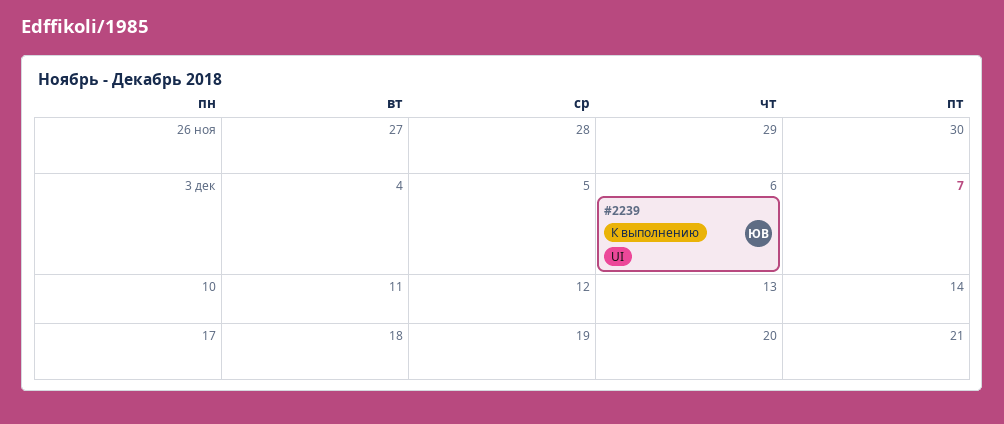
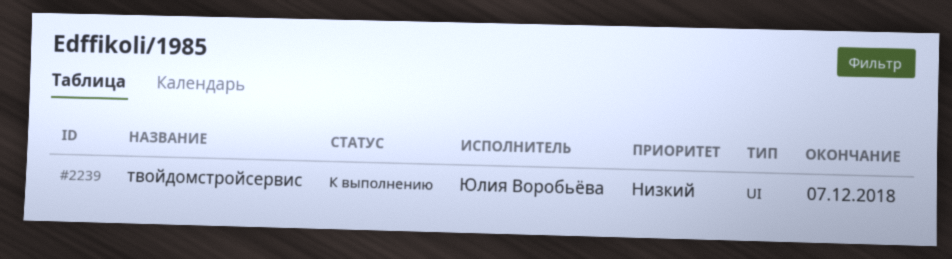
#2239, due: Dec 6 -> Dec 7

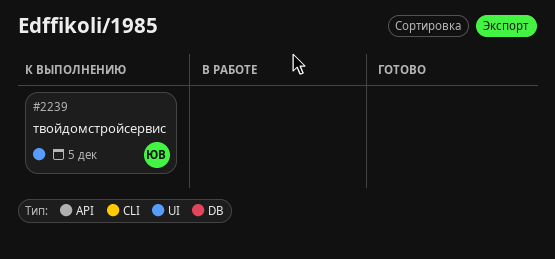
#2239, due: Dec 7 -> Dec 5

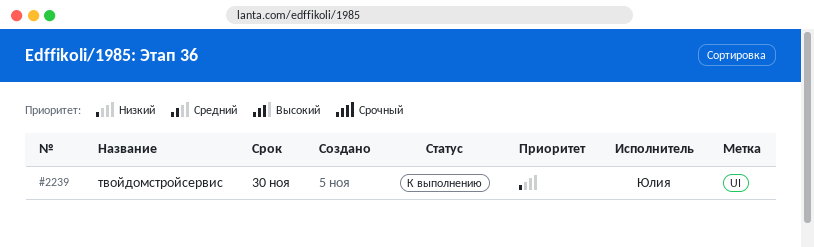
#2239, due: Dec 5 -> Nov 30

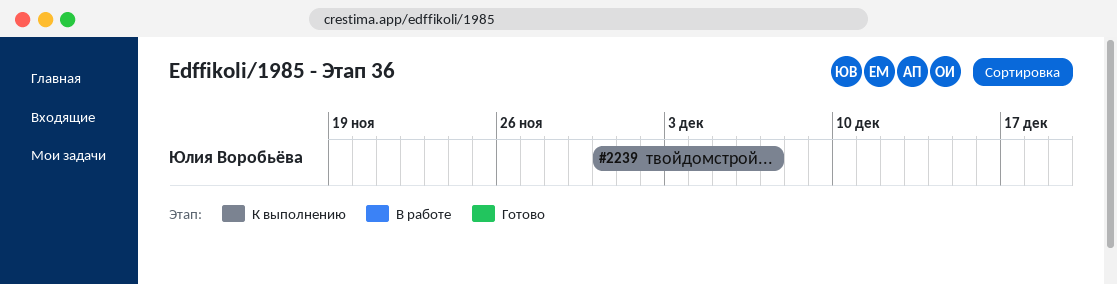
#2239, due: Nov 30 -> Dec 7

